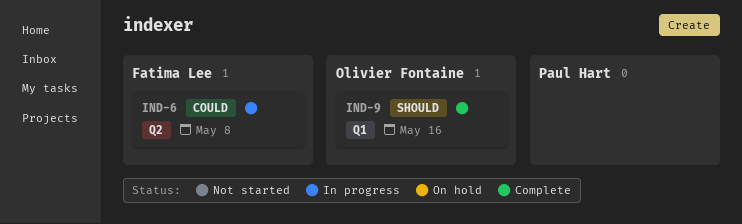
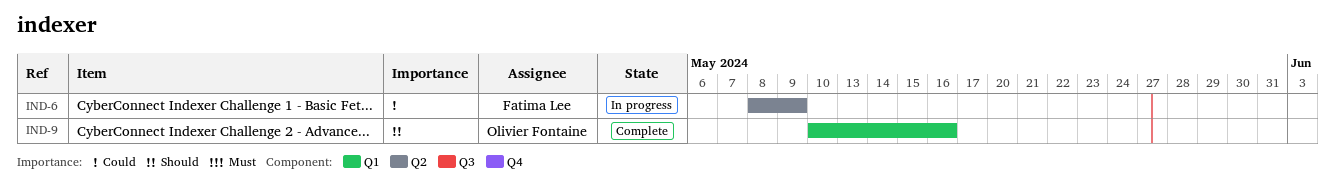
IND-6, due: May 8 -> May 9

